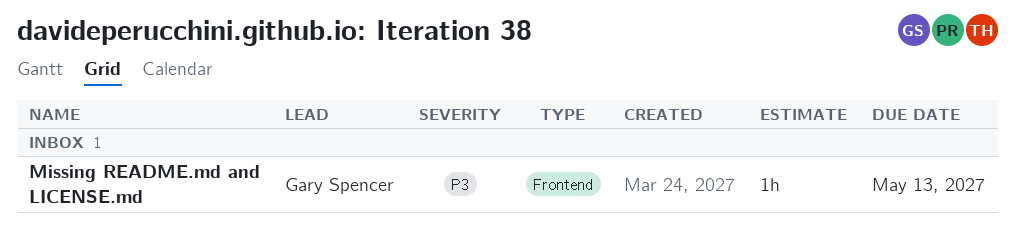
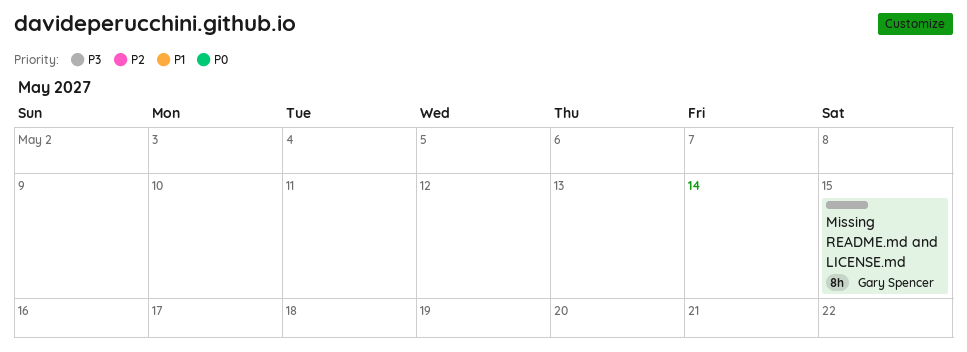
Missing README.md and LICENSE.md, estimate: 1h -> 8h
Missing README.md and LICENSE.md, due: May 13 -> May 15

